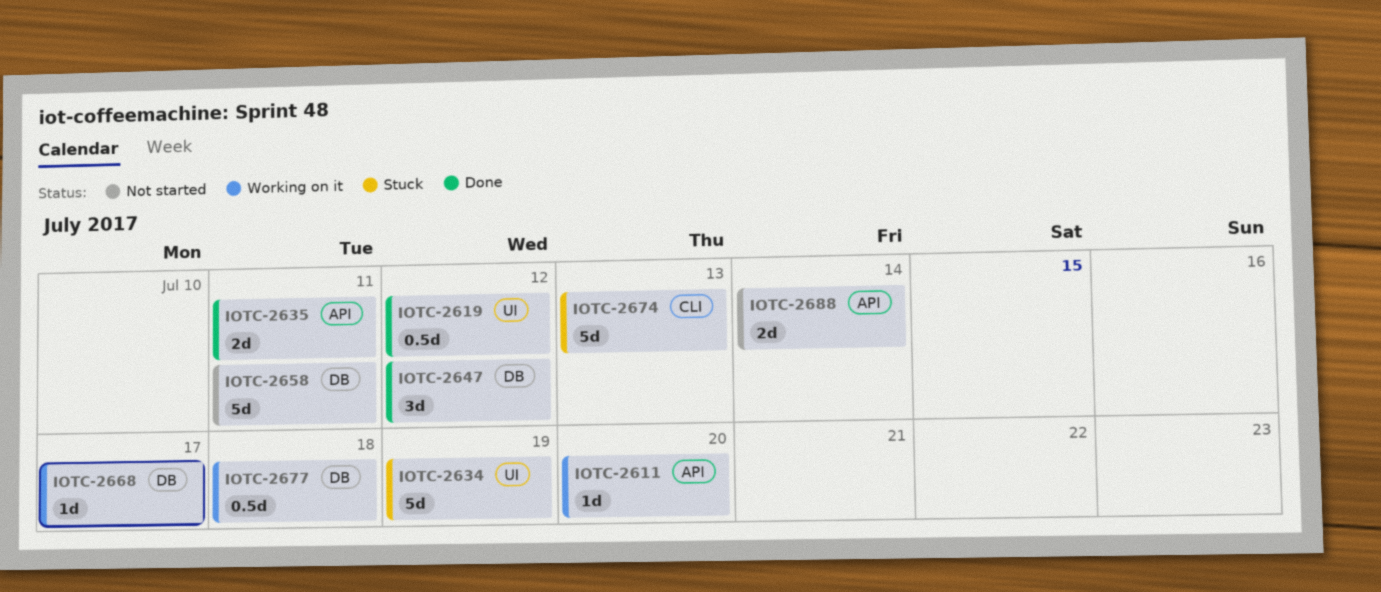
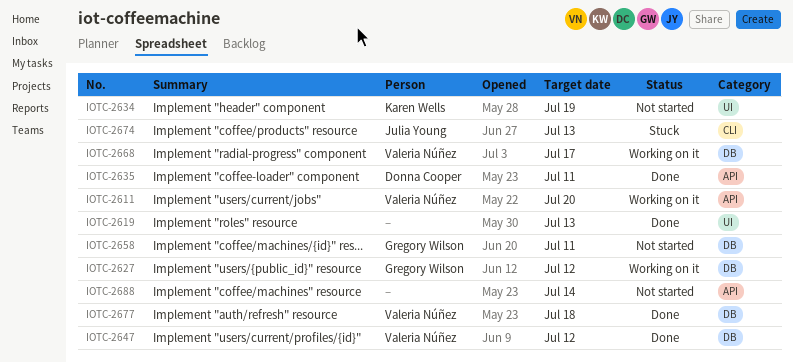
IOTC-2619, due: Jul 12 -> Jul 13
IOTC-2627: none -> present
IOTC-2634, status: Stuck -> Not started
IOTC-2677, status: Working on it -> Done

